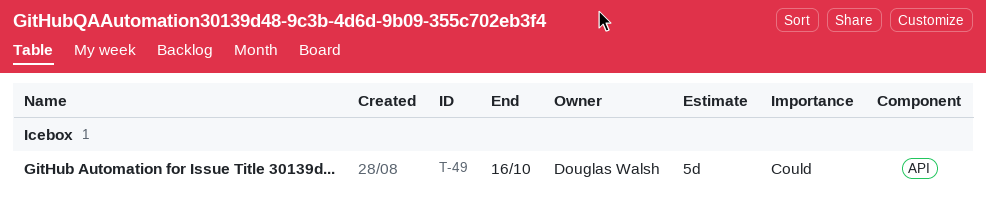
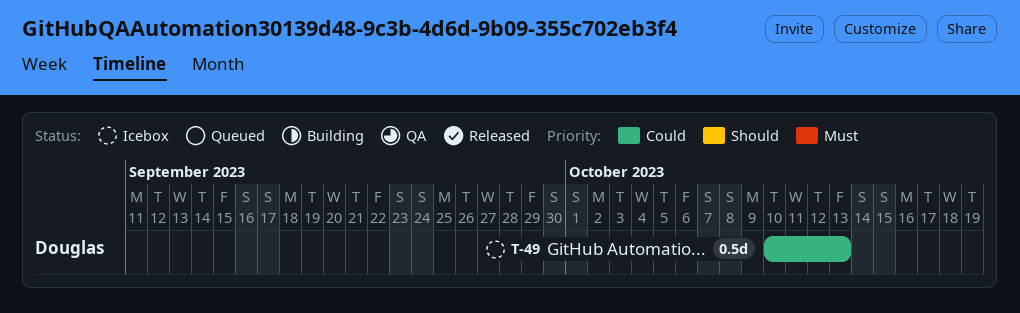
T-49, estimate: 5d -> 0.5d
T-49, due: Oct 16 -> Oct 13

